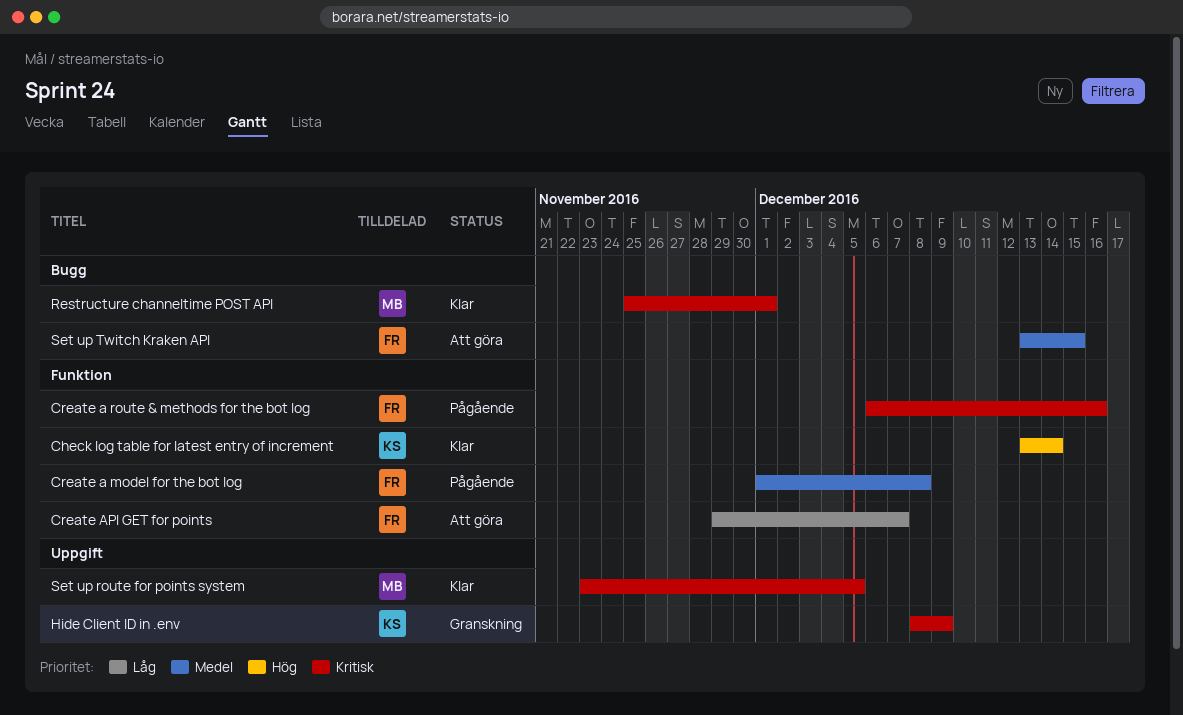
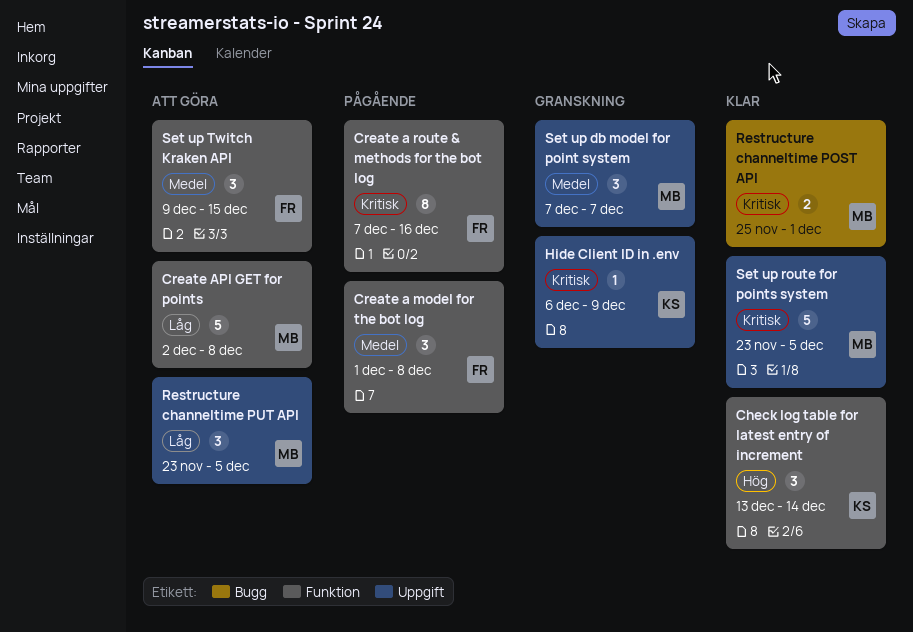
Create a route & methods for the bot log, start: Dec 6 -> Dec 7
Create API GET for points, owner: FR -> MB
Create API GET for points, start: Nov 29 -> Dec 2
Create API GET for points, due: Dec 7 -> Dec 8
Hide Client ID in .env, start: Dec 8 -> Dec 6
Restructure channeltime PUT API: none -> present
Set up db model for point system: none -> present
Set up Twitch Kraken API, label: Bugg -> Funktion
Set up Twitch Kraken API, start: Dec 13 -> Dec 9

